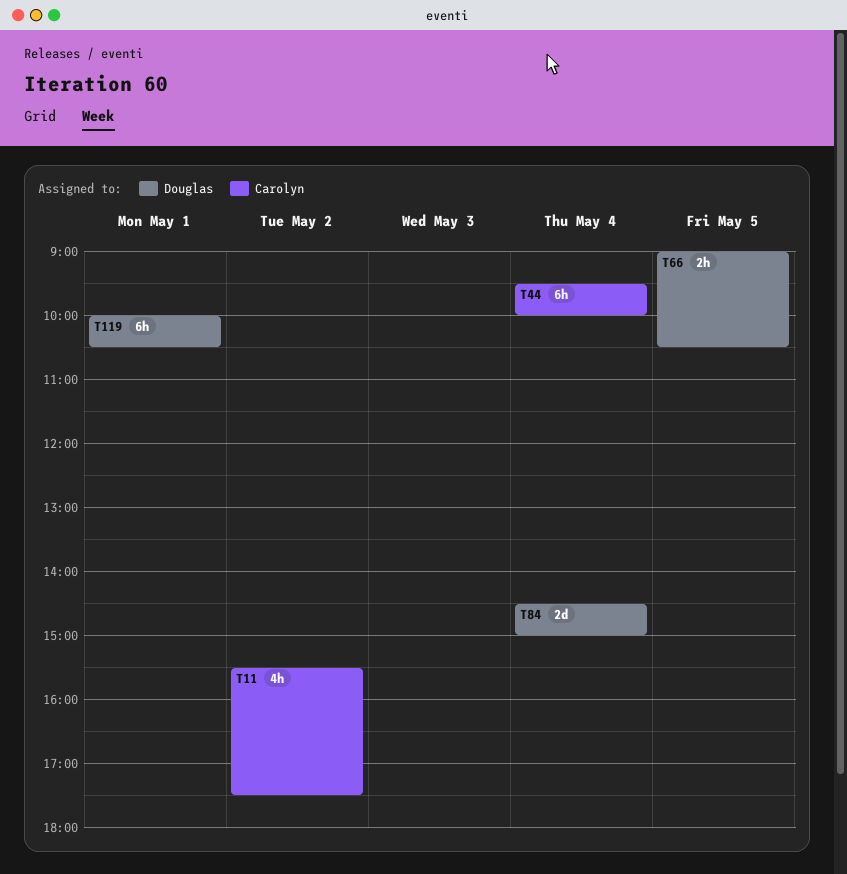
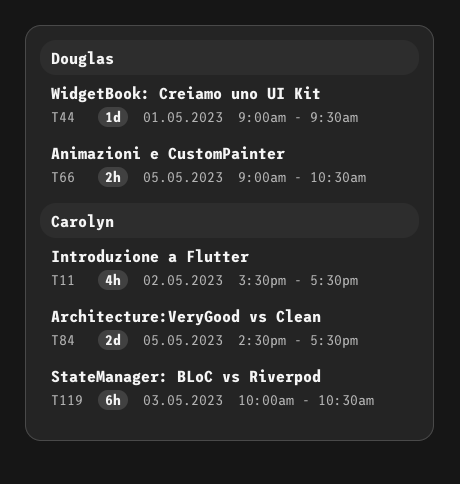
T44, owner: Carolyn -> Douglas
T44, estimate: 6h -> 1d
T44, day: May 4 -> May 1
T44, begins: 09:30 -> 09:00
T44, ends: 10:00 -> 09:30
T84, owner: Douglas -> Carolyn
T84, day: May 4 -> May 5
T84, ends: 15:00 -> 17:30
T119, owner: Douglas -> Carolyn
T119, day: May 1 -> May 3

